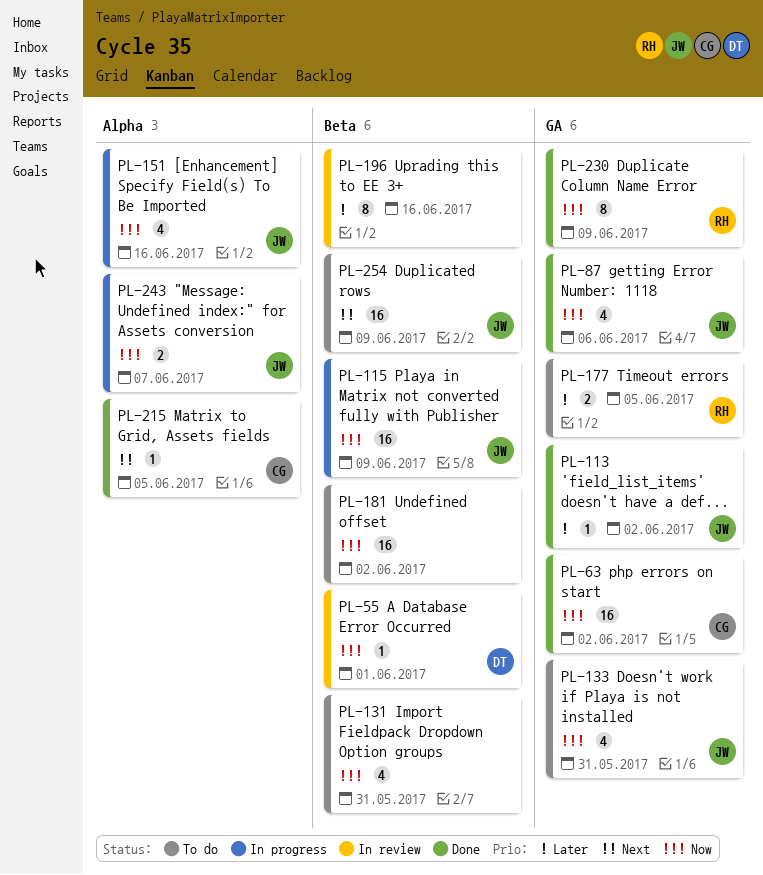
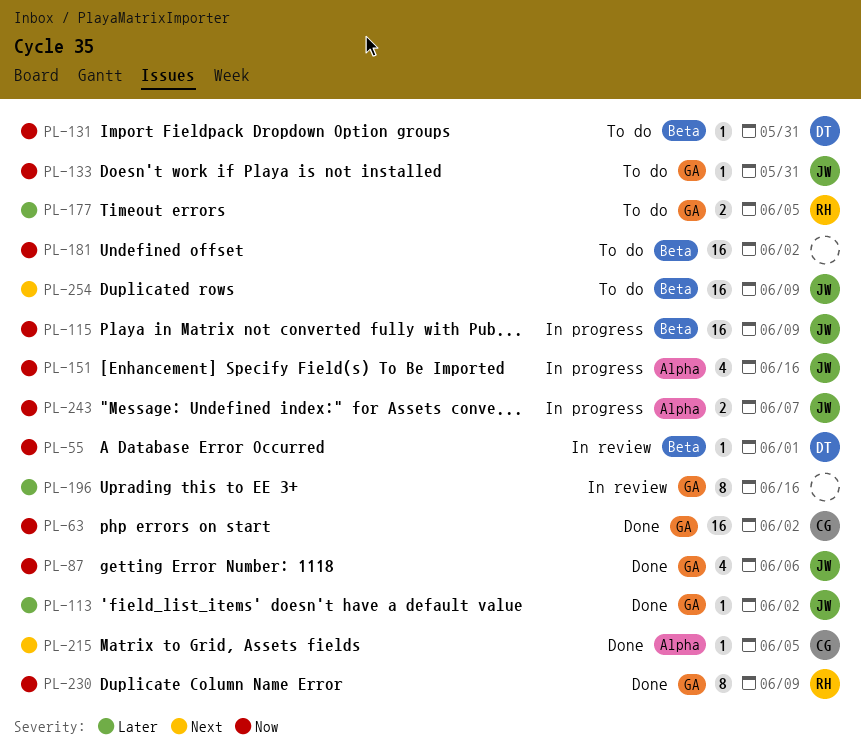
PL-131, owner: none -> DT
PL-131, estimate: 4 -> 1
PL-133, estimate: 4 -> 1
PL-196, label: Beta -> GA

